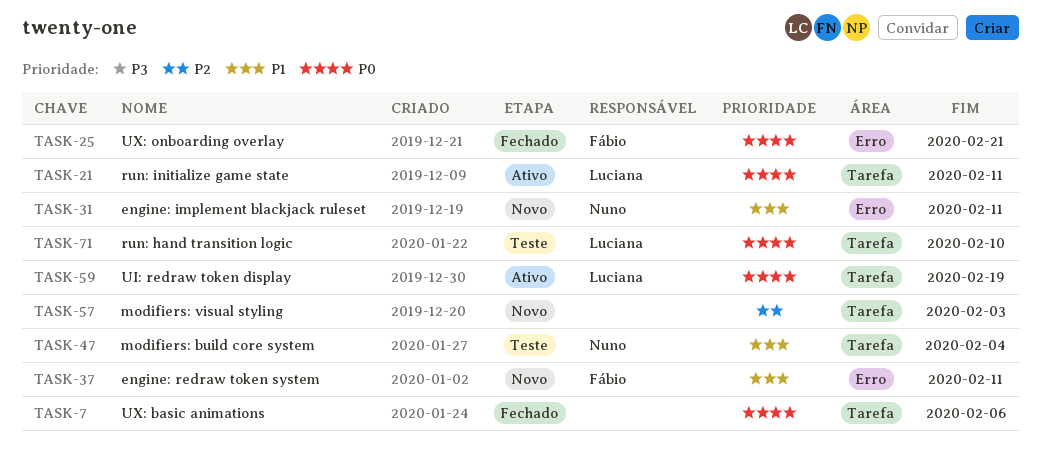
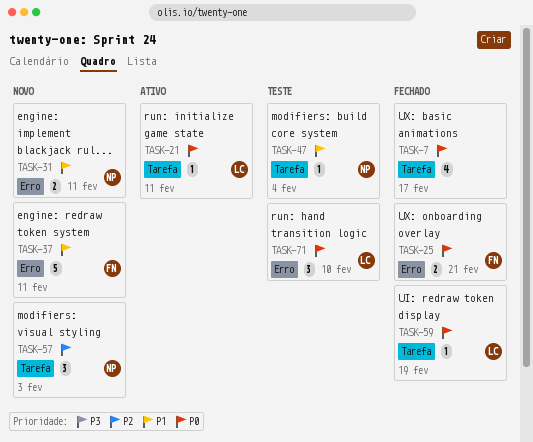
TASK-7, due: Feb 6 -> Feb 17
TASK-57, owner: none -> Nuno
TASK-59, status: Ativo -> Fechado
TASK-71, label: Tarefa -> Erro

